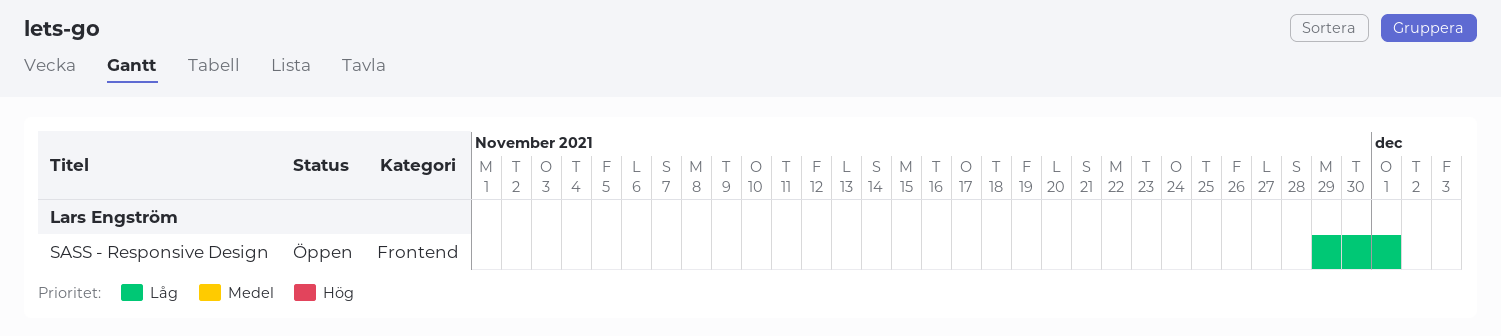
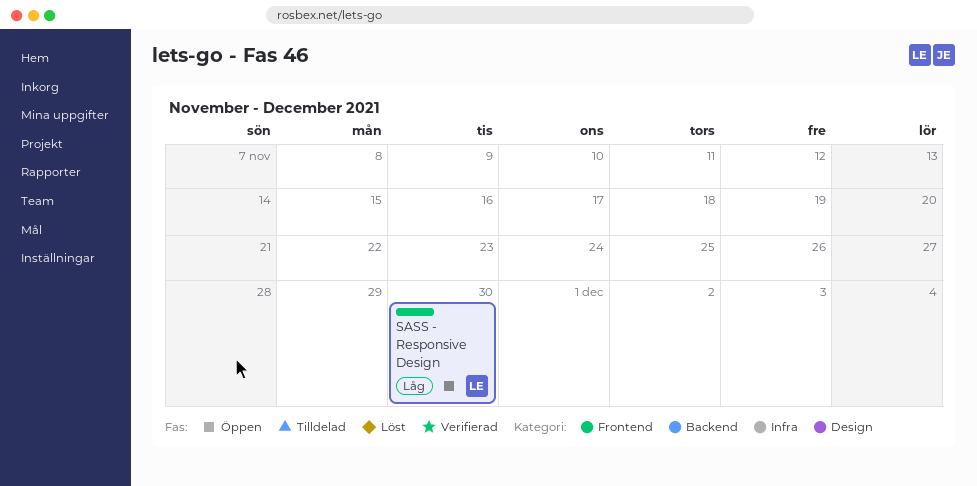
SASS - Responsive Design, due: Dec 1 -> Nov 30

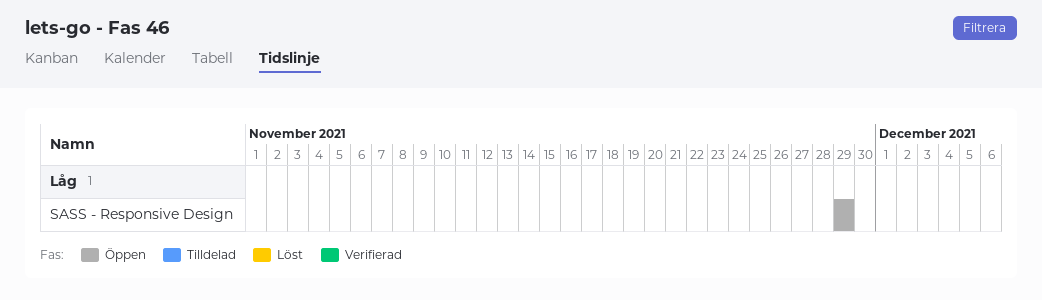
SASS - Responsive Design, due: Nov 30 -> Nov 29

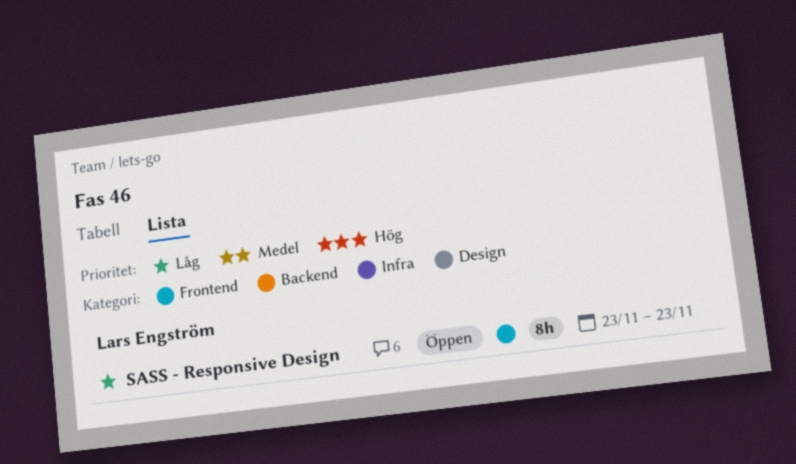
SASS - Responsive Design, start: Nov 29 -> Nov 23
SASS - Responsive Design, due: Nov 29 -> Nov 23

